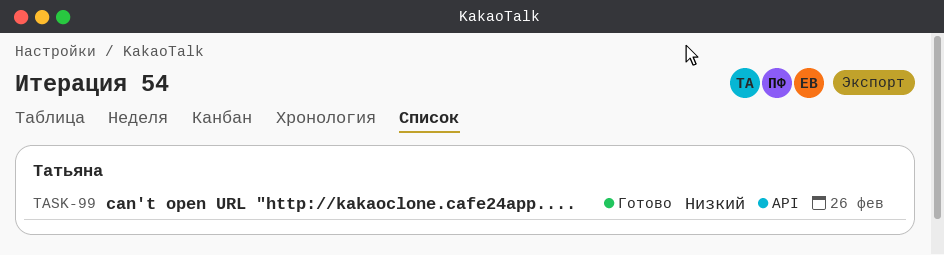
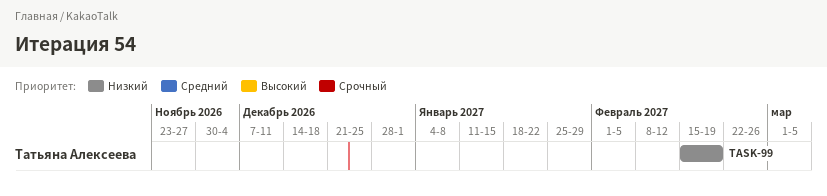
TASK-99, due: Feb 26 -> Feb 19

